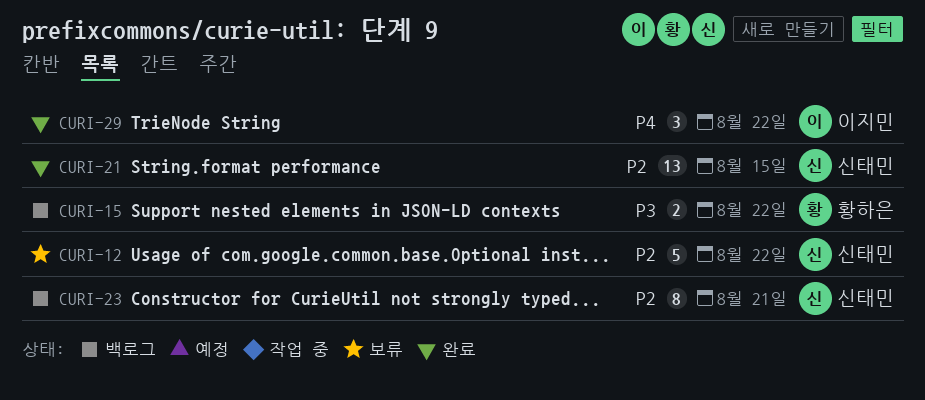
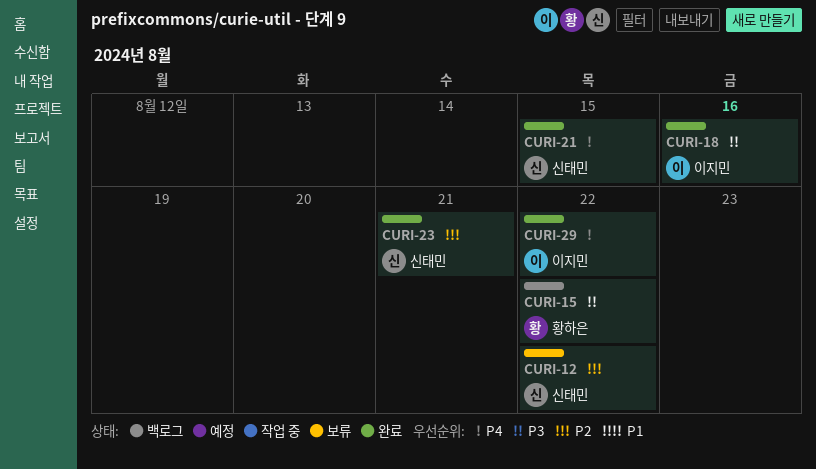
CURI-18: none -> present
CURI-21, priority: P2 -> P4
CURI-23, status: 백로그 -> 완료

